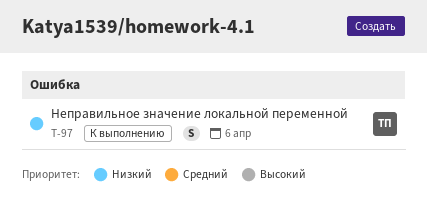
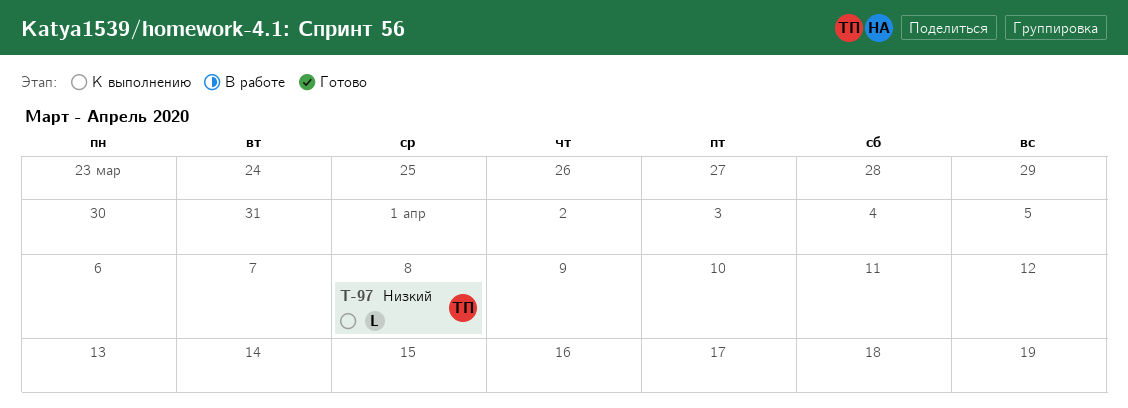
T-97, estimate: S -> L
T-97, due: Apr 6 -> Apr 8

